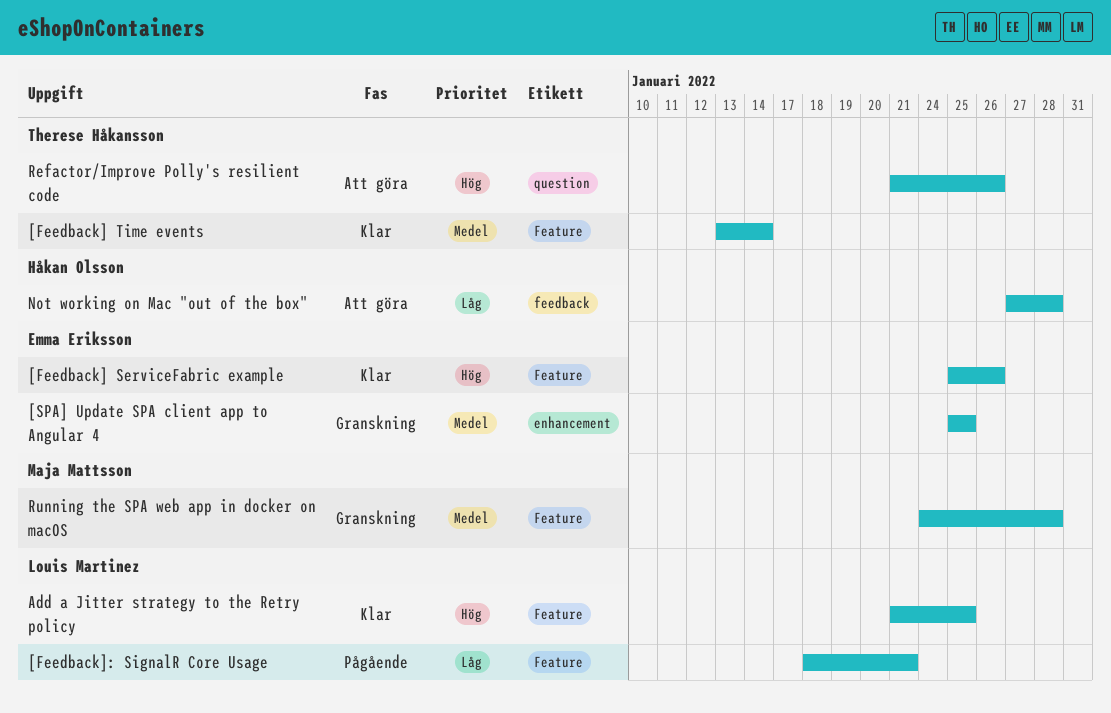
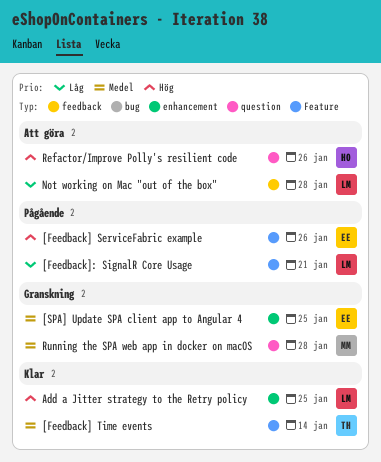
[Feedback] ServiceFabric example, status: Klar -> Pågående
Add a Jitter strategy to the Retry policy, label: Feature -> enhancement
Not working on Mac "out of the box", owner: Håkan Olsson -> Louis Martinez
Refactor/Improve Polly's resilient code, owner: Therese Håkansson -> Håkan Olsson
Running the SPA web app in docker on macOS, label: Feature -> question

